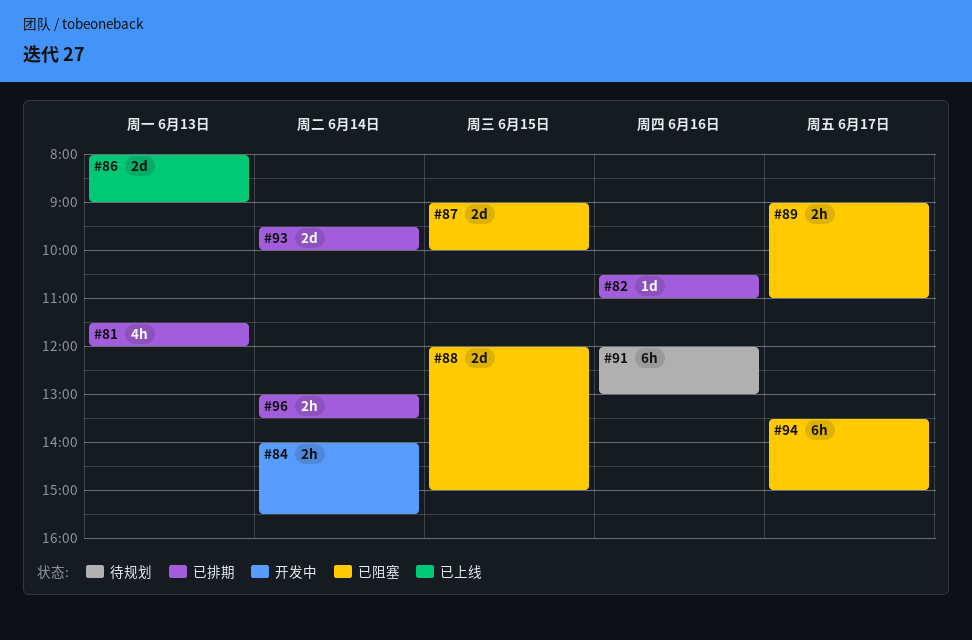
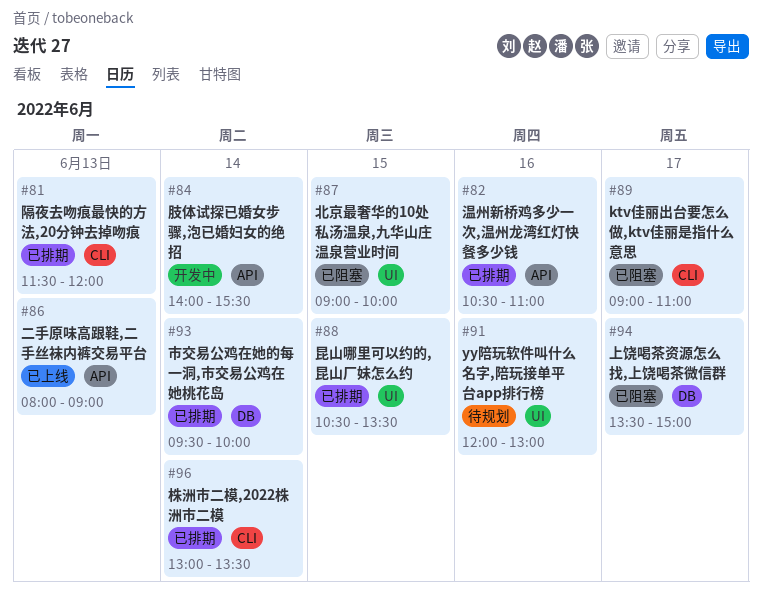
#88, status: 已阻塞 -> 已排期
#88, begins: 12:00 -> 10:30
#88, ends: 15:00 -> 13:30

